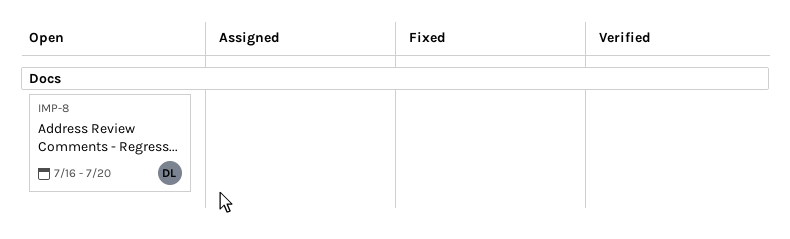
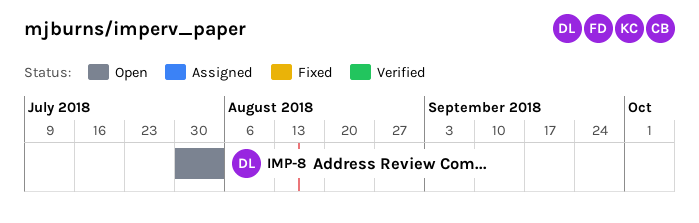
IMP-8, start: Jul 16 -> Jul 30
IMP-8, due: Jul 20 -> Aug 3

